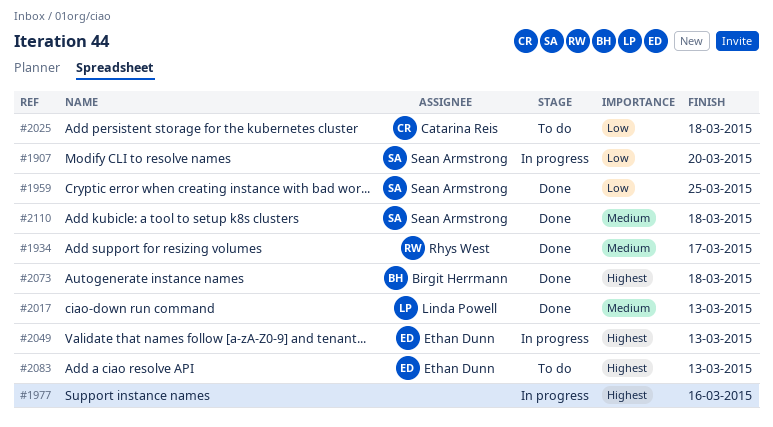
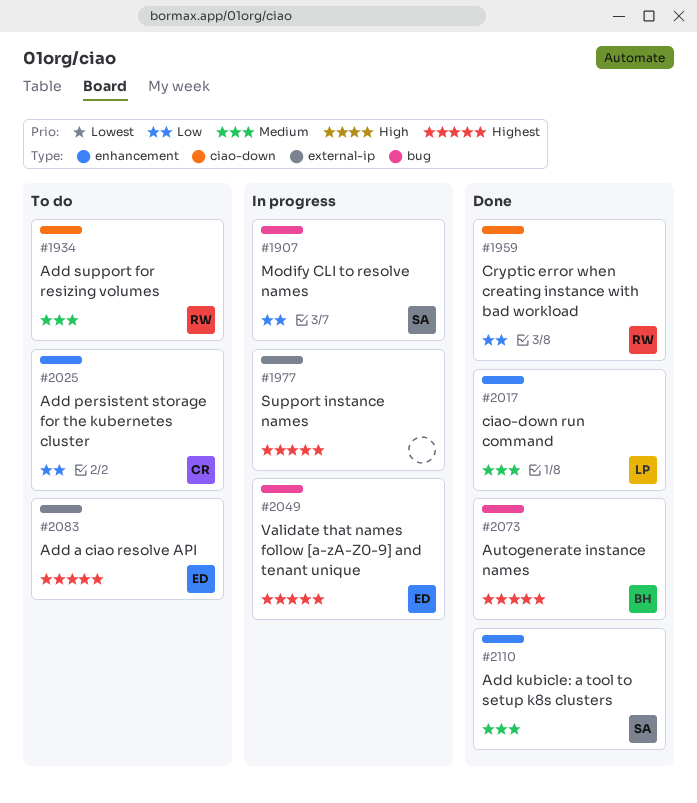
#1934, status: Done -> To do
#1959, owner: Sean Armstrong -> Rhys West

